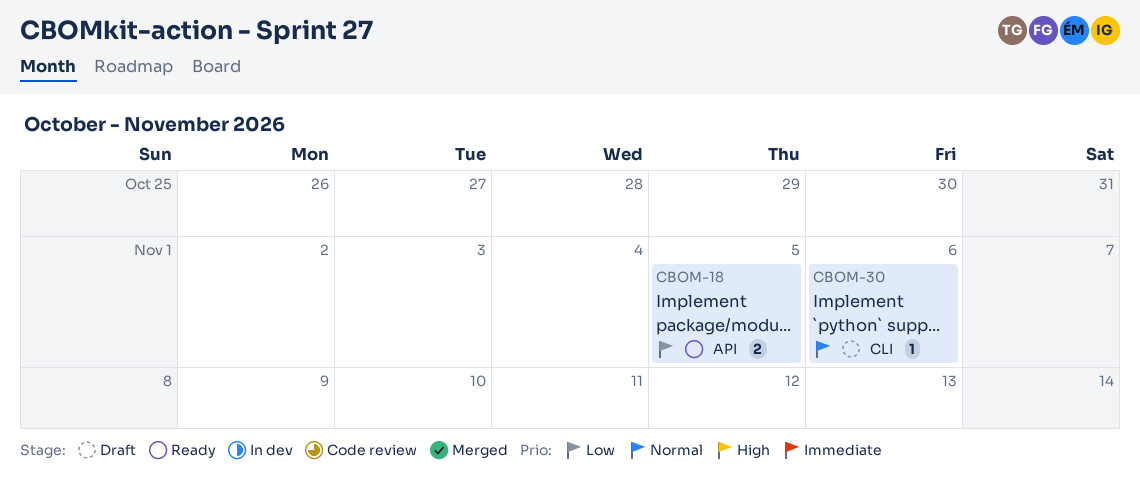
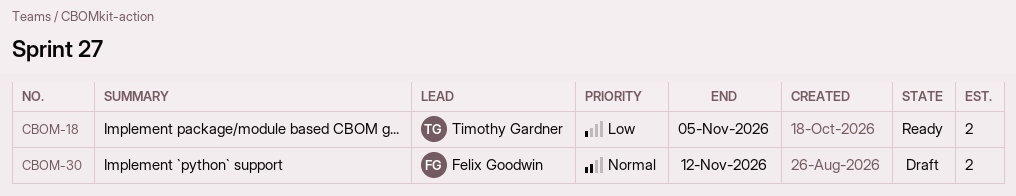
CBOM-30, estimate: 1 -> 2
CBOM-30, due: Nov 6 -> Nov 12

